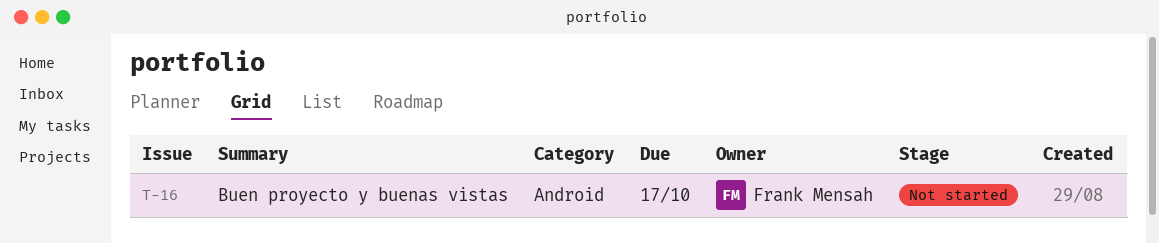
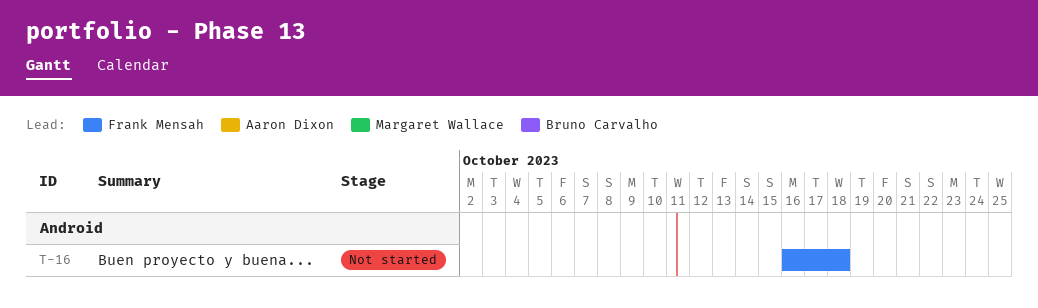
T-16, due: Oct 17 -> Oct 18

